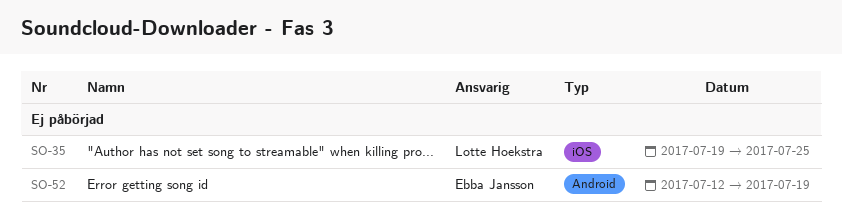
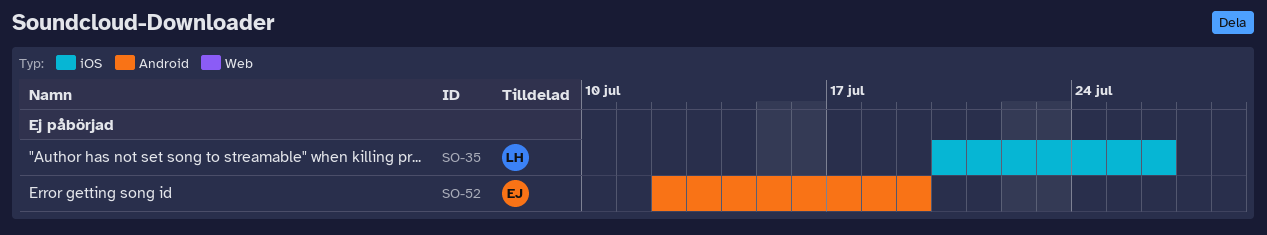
SO-35, start: Jul 19 -> Jul 20
SO-35, due: Jul 25 -> Jul 26

